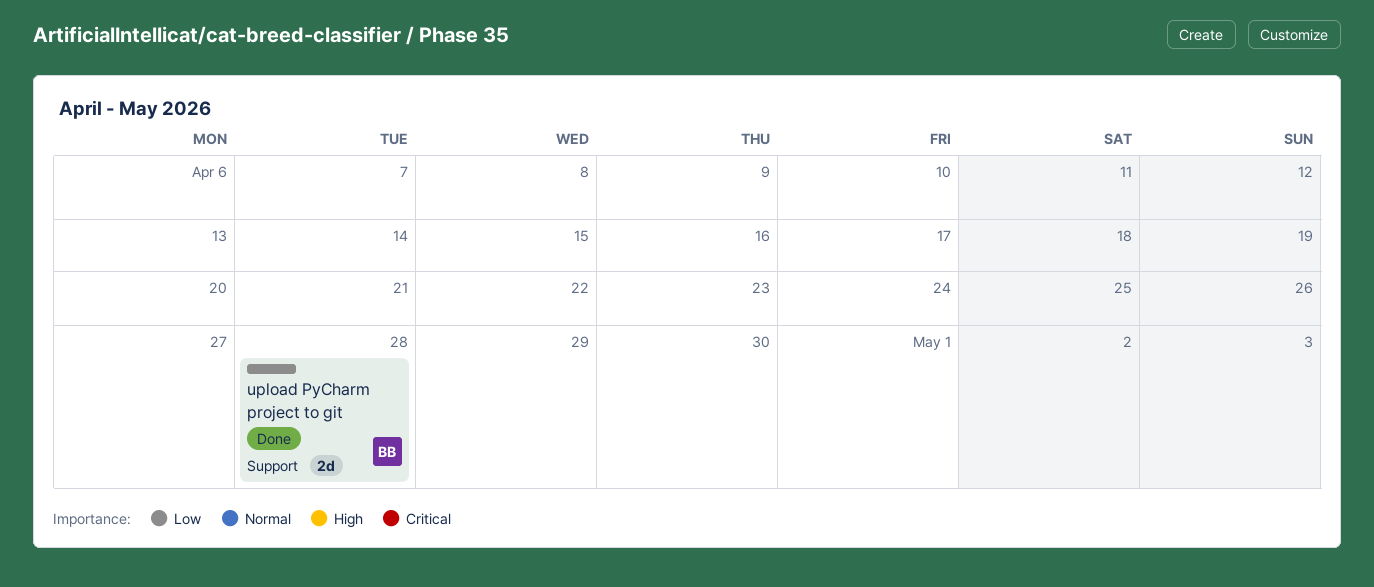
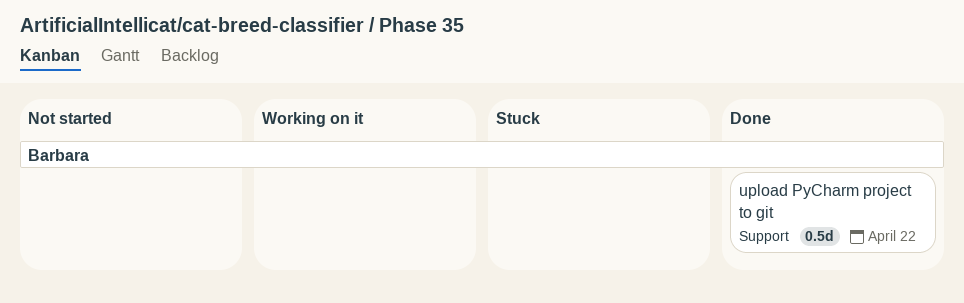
upload PyCharm project to git, estimate: 2d -> 0.5d
upload PyCharm project to git, due: Apr 28 -> Apr 22

